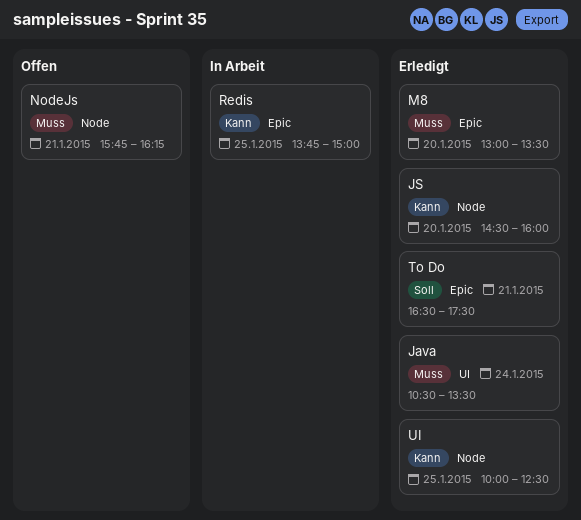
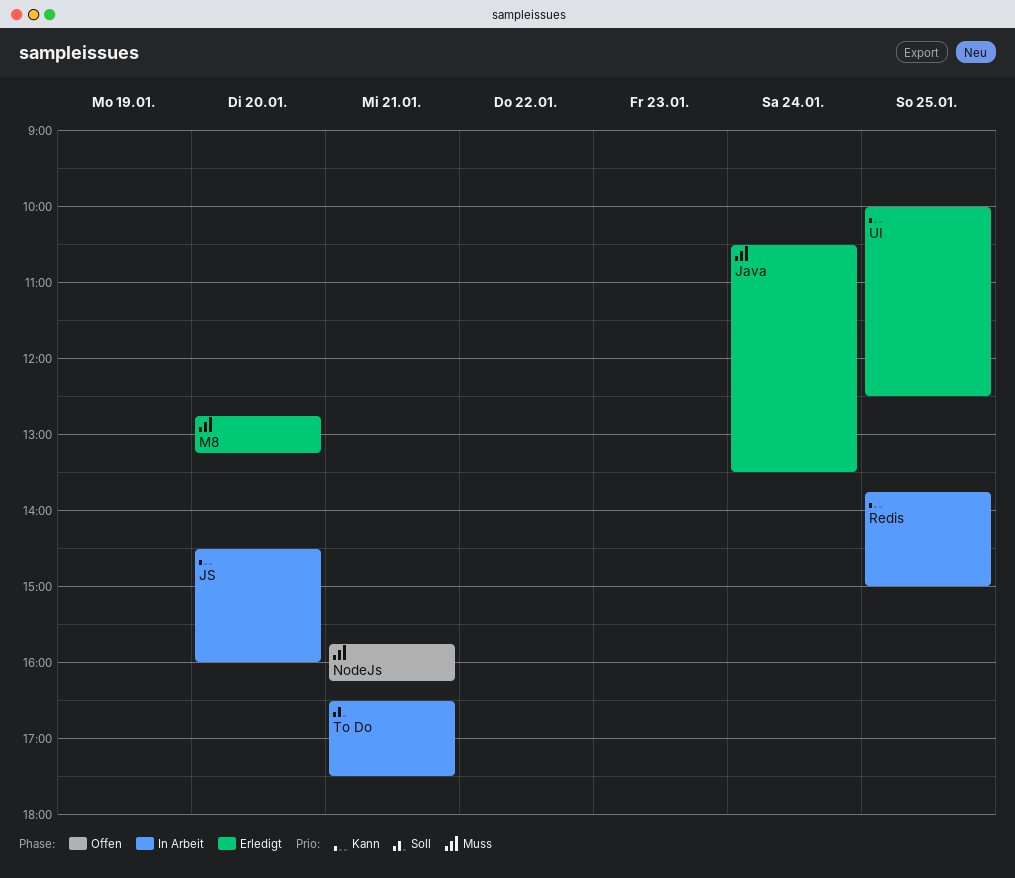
JS, status: Erledigt -> In Arbeit
M8, begins: 13:00 -> 12:45
M8, ends: 13:30 -> 13:15
To Do, status: Erledigt -> In Arbeit

